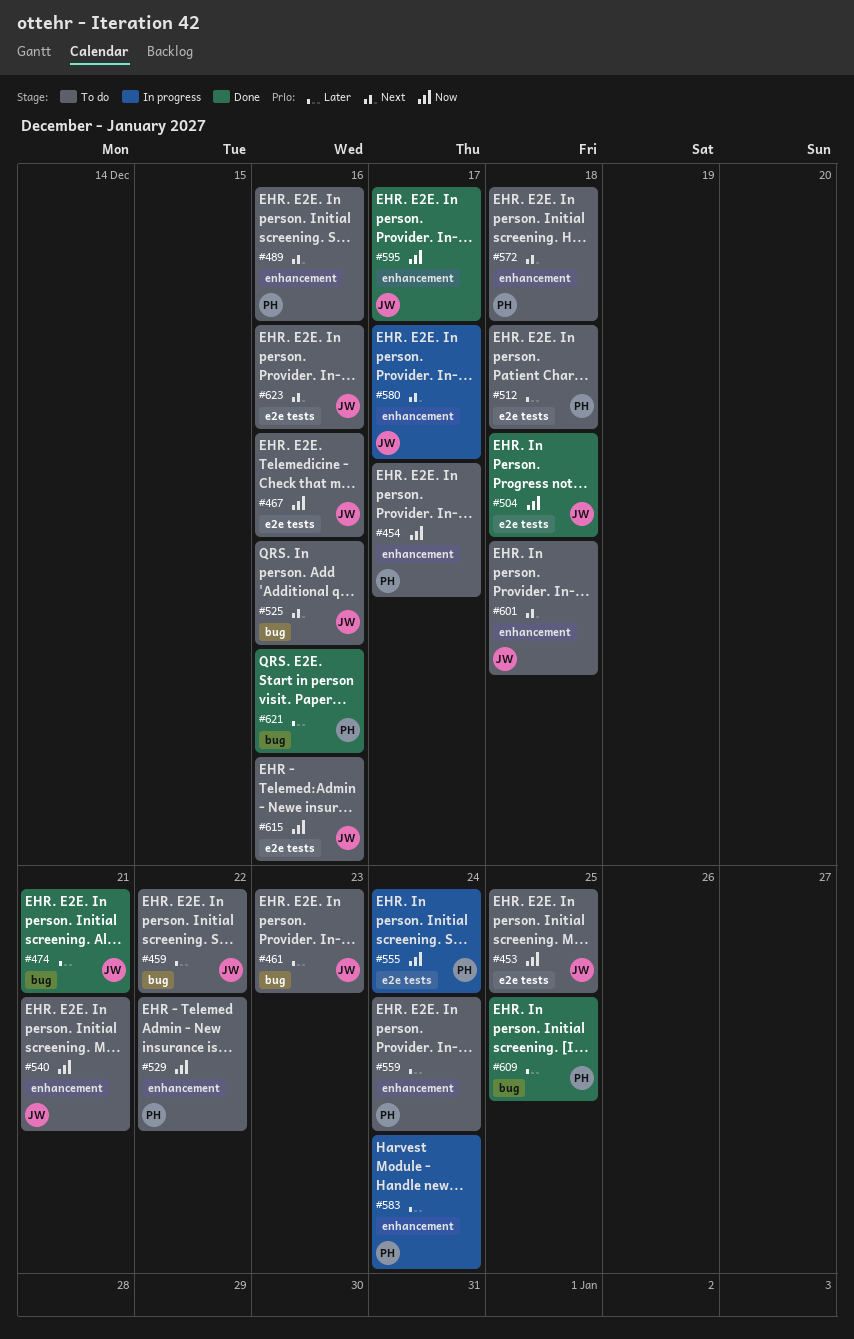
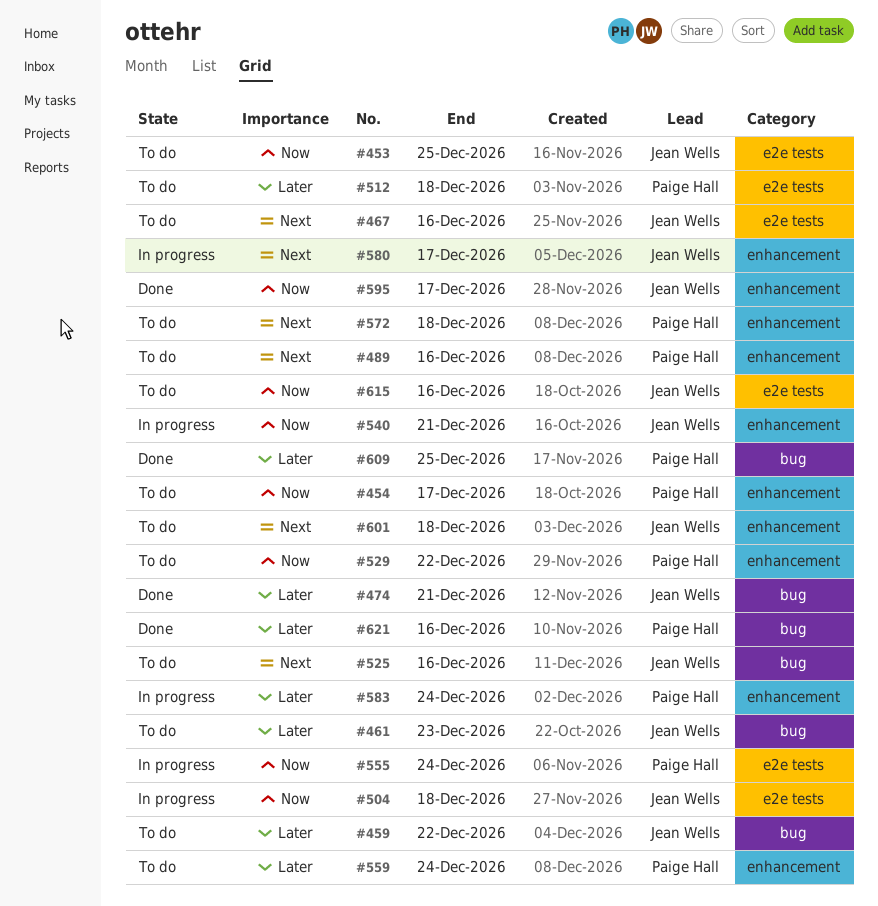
#467, priority: Now -> Next
#504, status: Done -> In progress
#540, status: To do -> In progress
#623: present -> none

